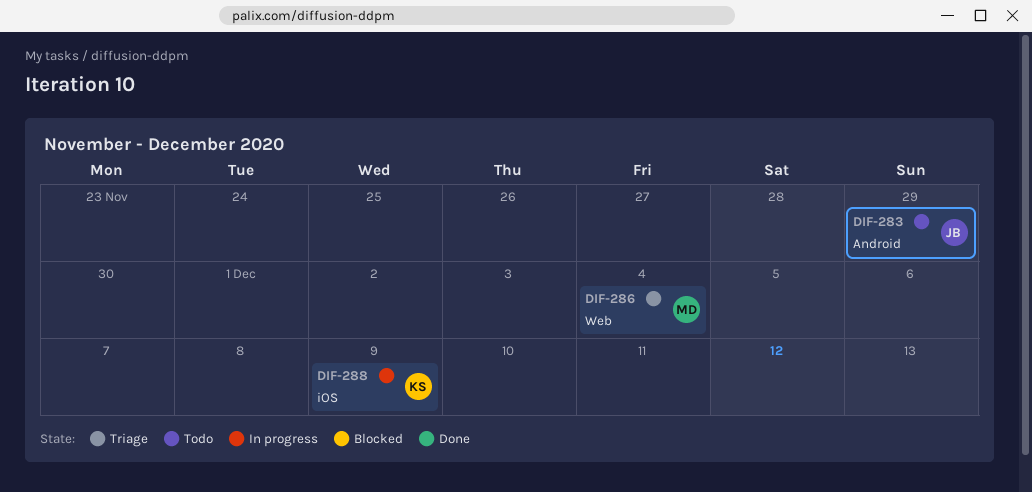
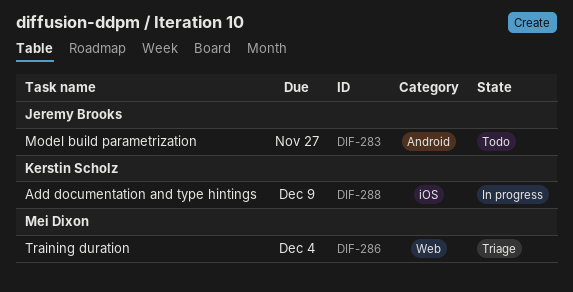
DIF-283, due: Nov 29 -> Nov 27

